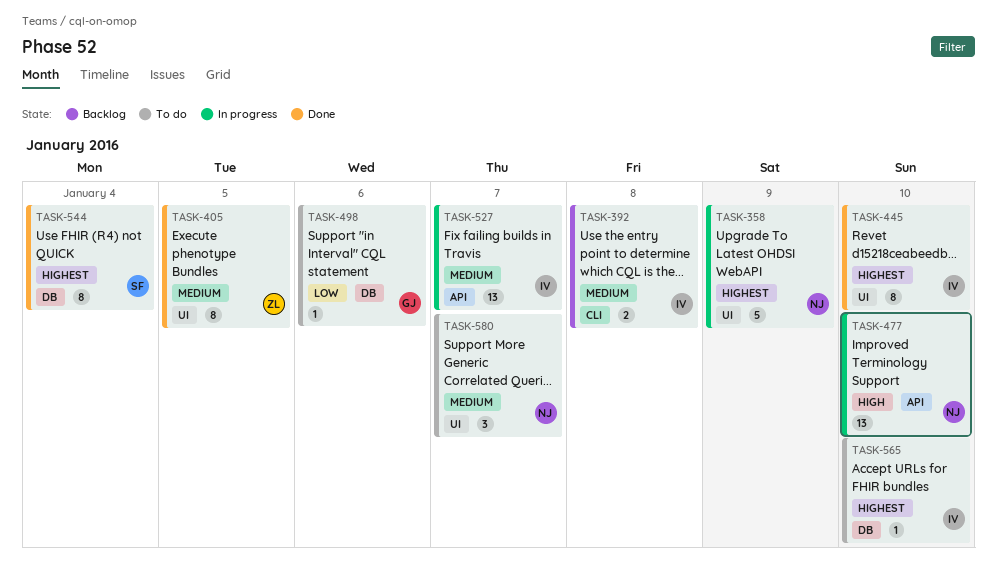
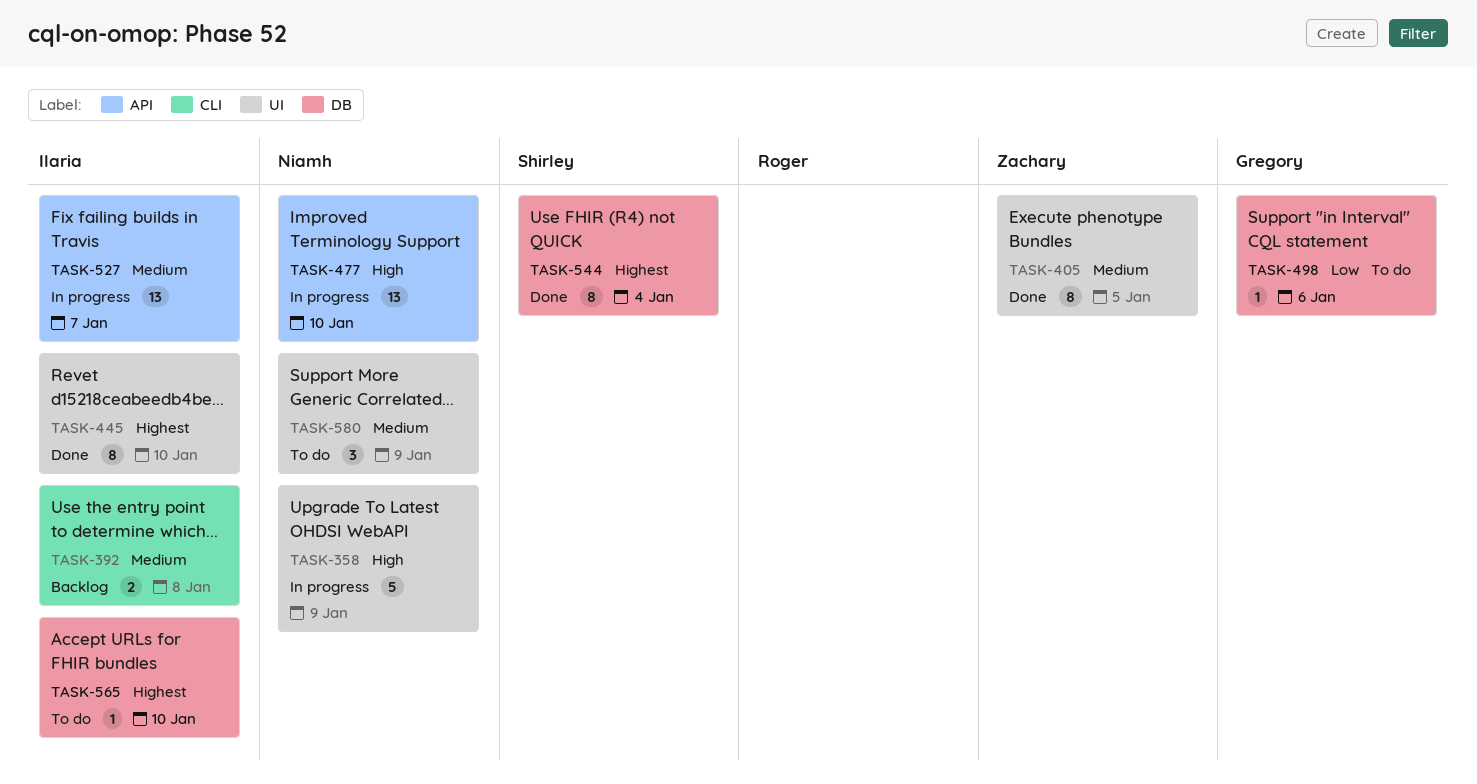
TASK-358, priority: Highest -> High
TASK-580, due: Jan 7 -> Jan 9

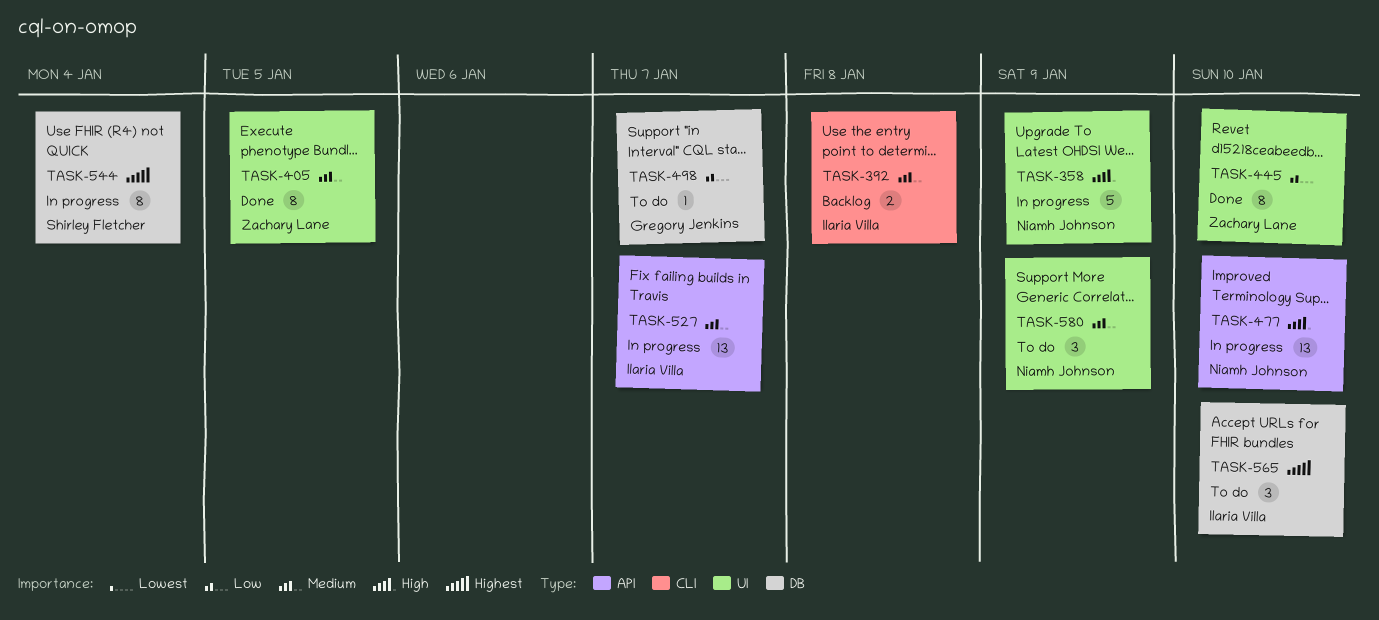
TASK-445, owner: Ilaria Villa -> Zachary Lane
TASK-445, priority: Highest -> Low
TASK-498, due: Jan 6 -> Jan 7
TASK-544, status: Done -> In progress
TASK-565, estimate: 1 -> 3

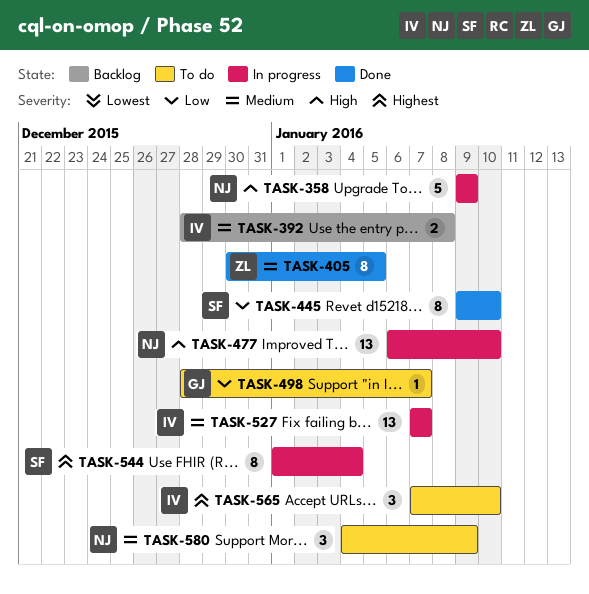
TASK-445, owner: Zachary Lane -> Shirley Fletcher

